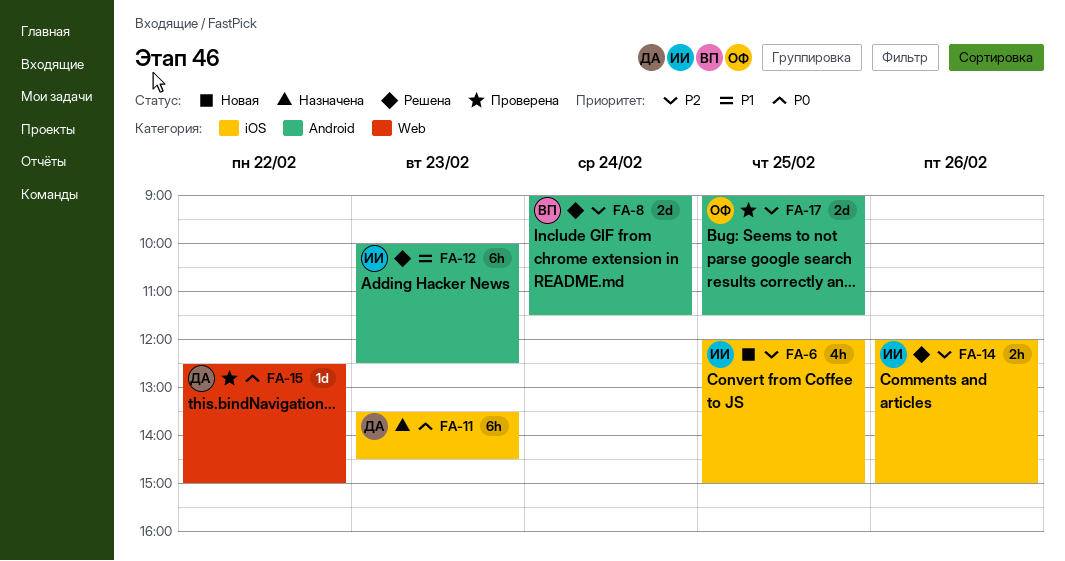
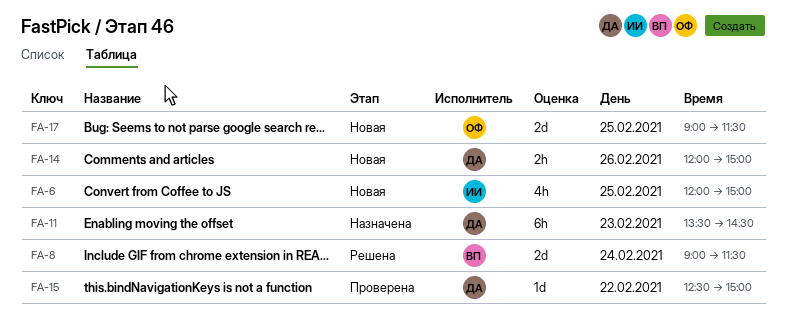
FA-12: present -> none
FA-14, status: Решена -> Новая
FA-14, owner: ИИ -> ДА
FA-17, status: Проверена -> Новая

